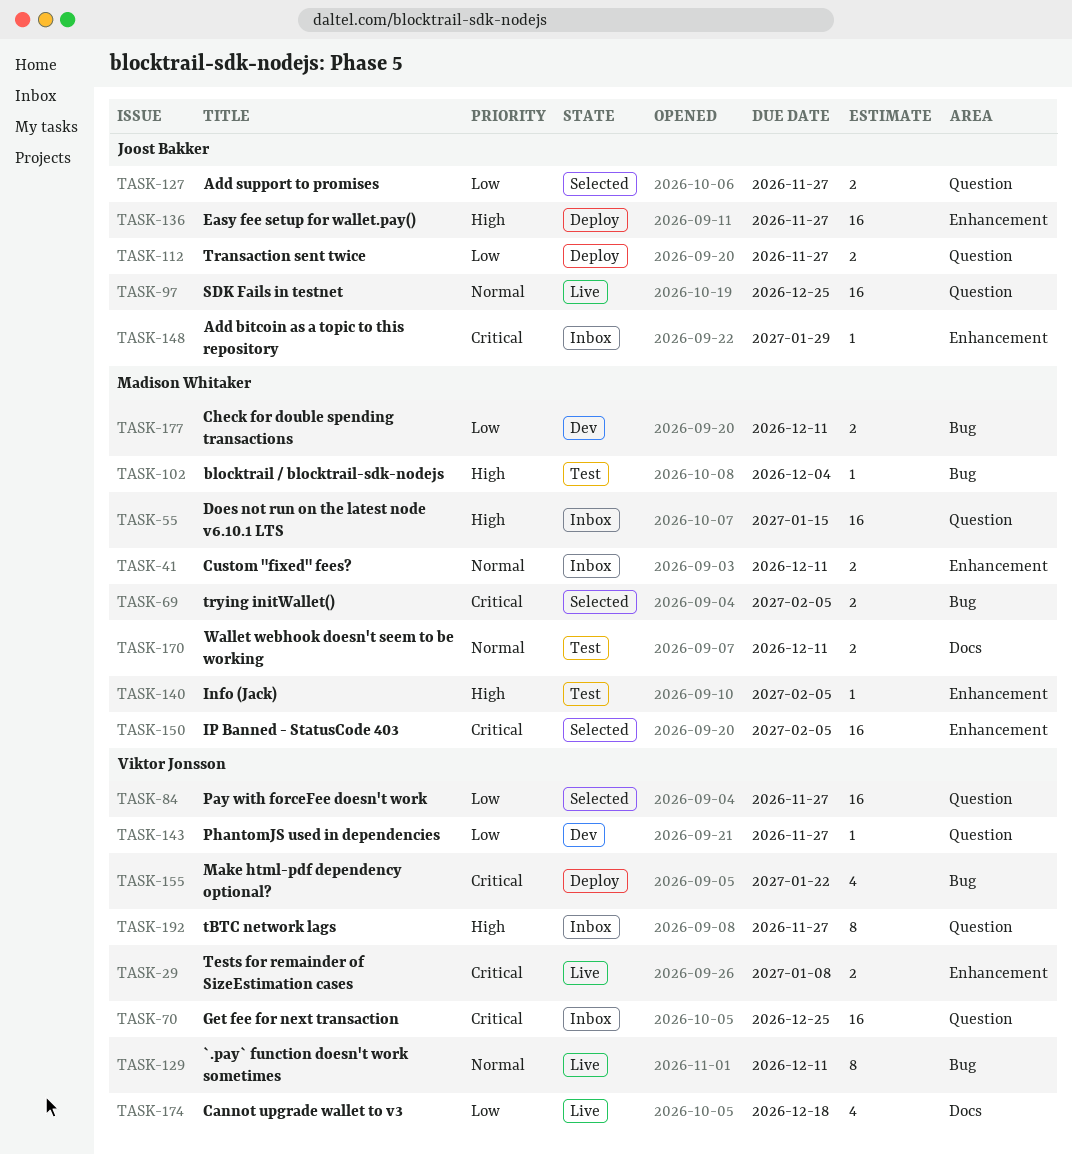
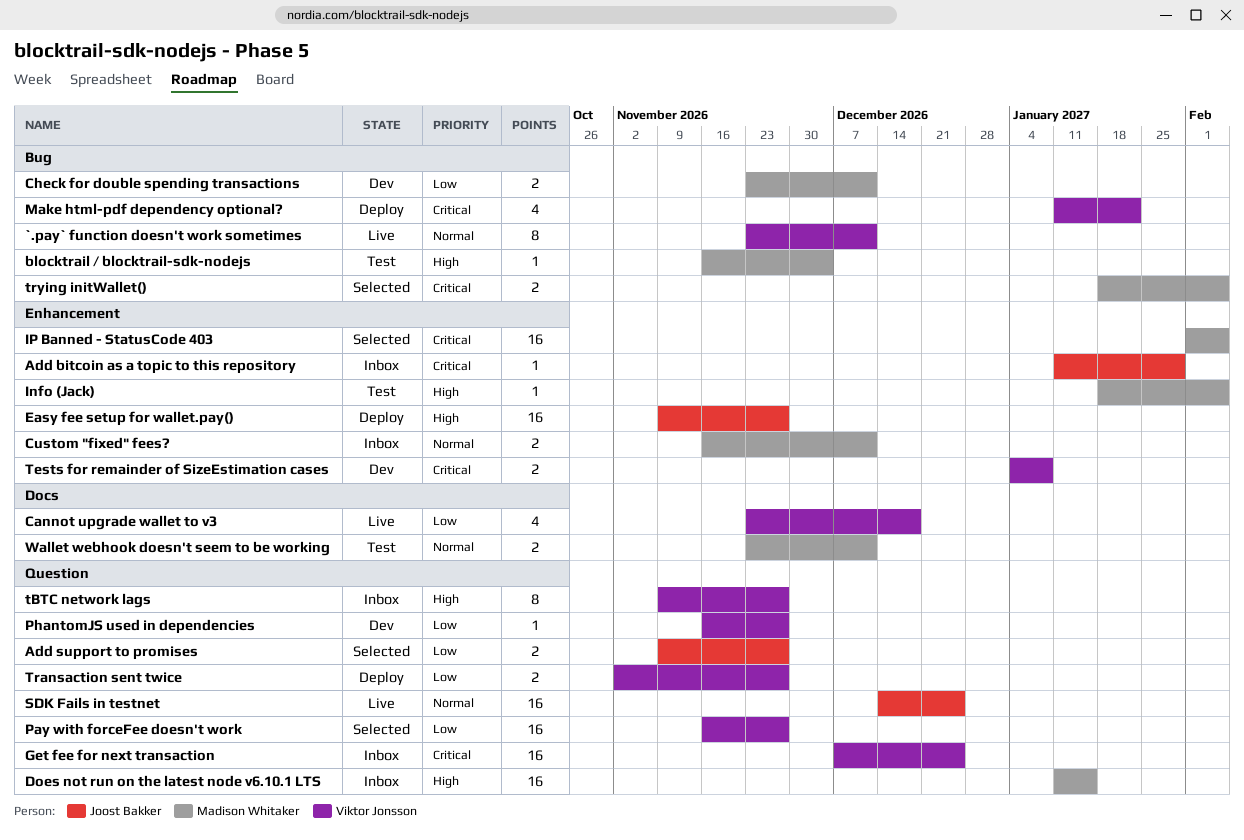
Tests for remainder of SizeEstimation cases, status: Live -> Dev
Transaction sent twice, owner: Joost Bakker -> Viktor Jonsson

